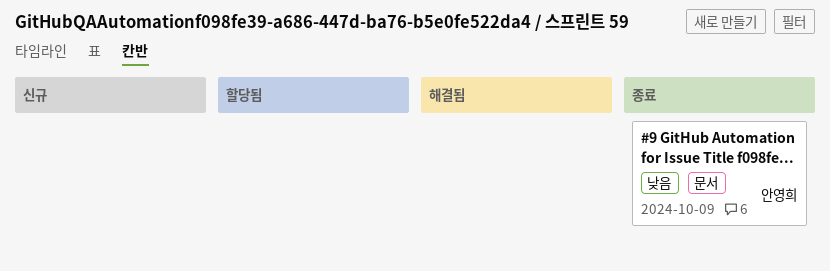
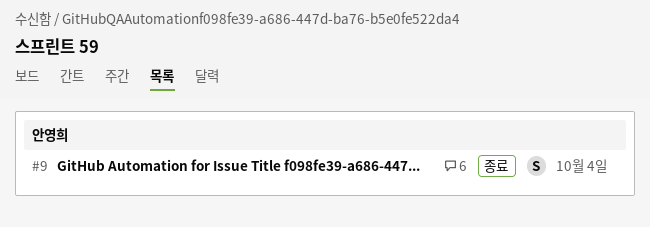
#9, due: Oct 9 -> Oct 4

